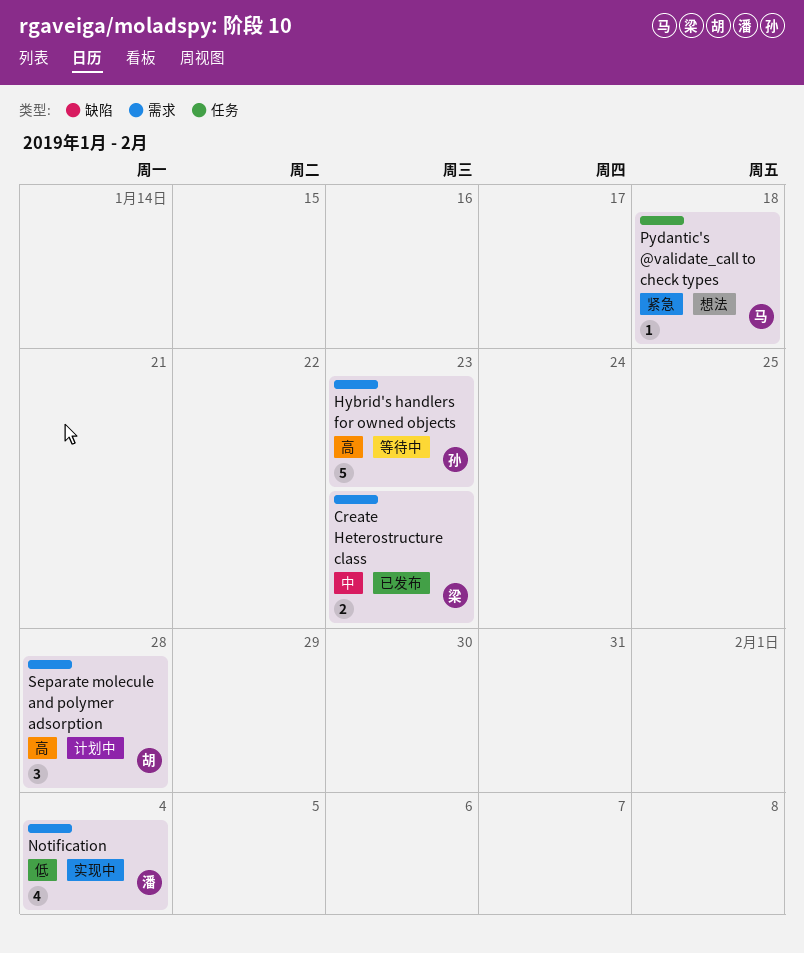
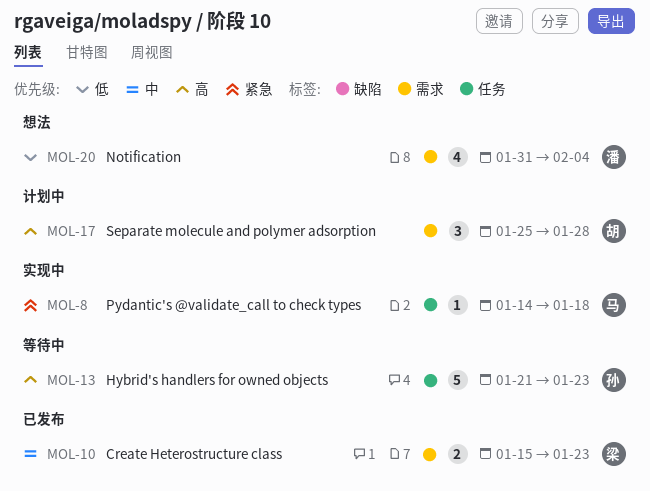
Hybrid's handlers for owned objects, label: 需求 -> 任务
Notification, status: 实现中 -> 想法
Pydantic's @validate_call to check types, status: 想法 -> 实现中

